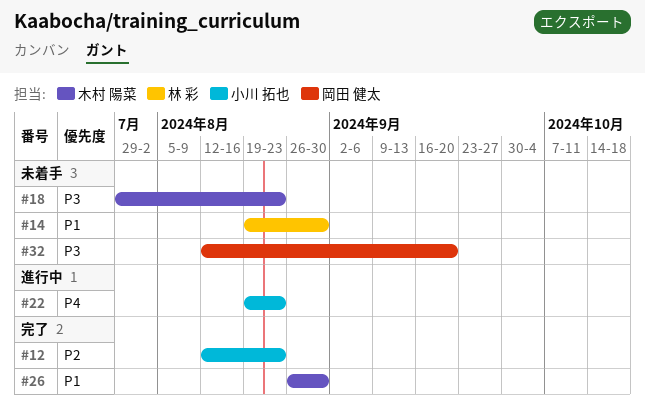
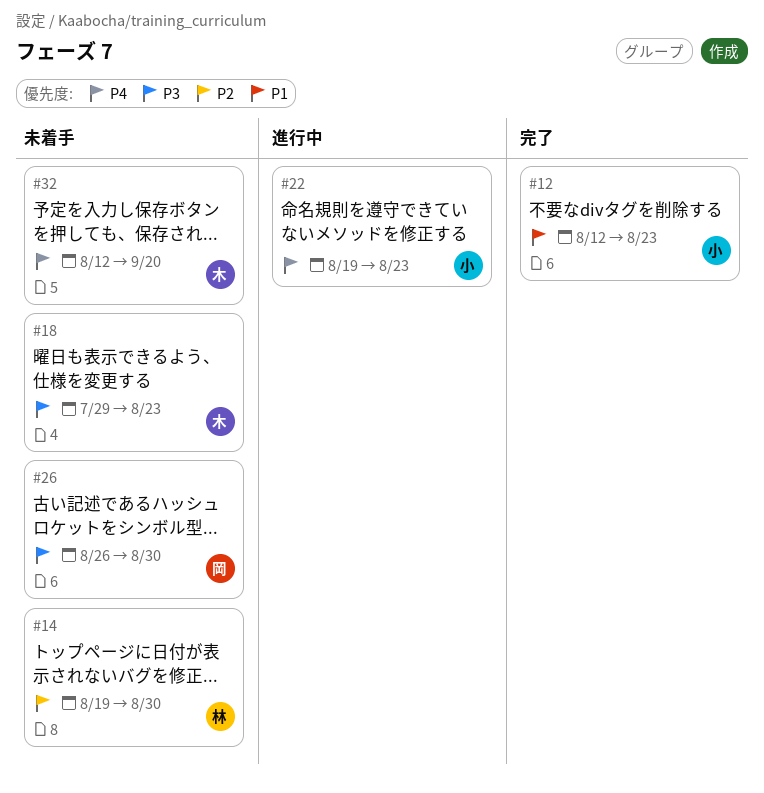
#12, priority: P2 -> P1
#14, priority: P1 -> P2
#26, status: 完了 -> 未着手
#26, owner: 木村 陽菜 -> 岡田 健太
#26, priority: P1 -> P3
#32, owner: 岡田 健太 -> 木村 陽菜
#32, priority: P3 -> P4

